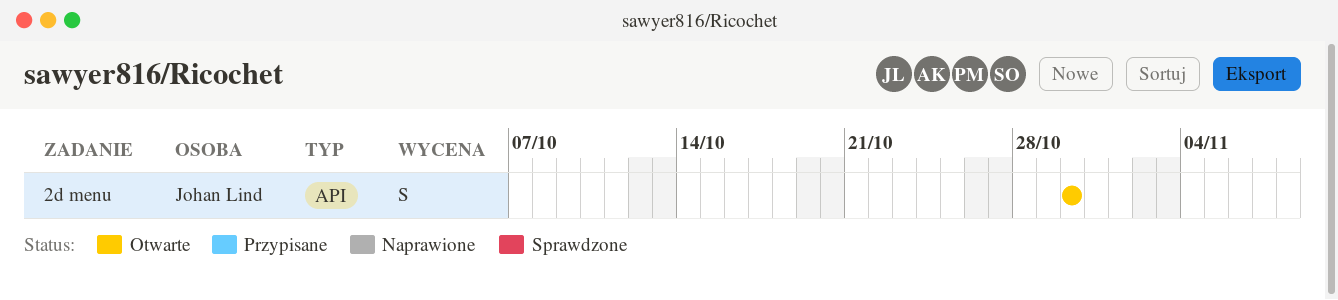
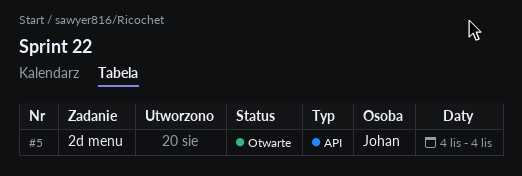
2d menu, start: Oct 30 -> Nov 4
2d menu, due: Oct 30 -> Nov 4

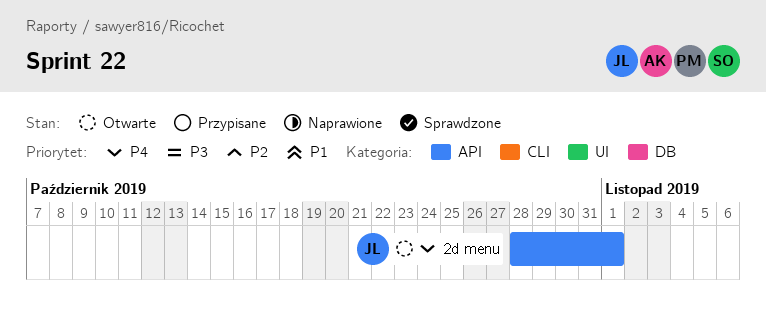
2d menu, start: Nov 4 -> Oct 28
2d menu, due: Nov 4 -> Nov 1

